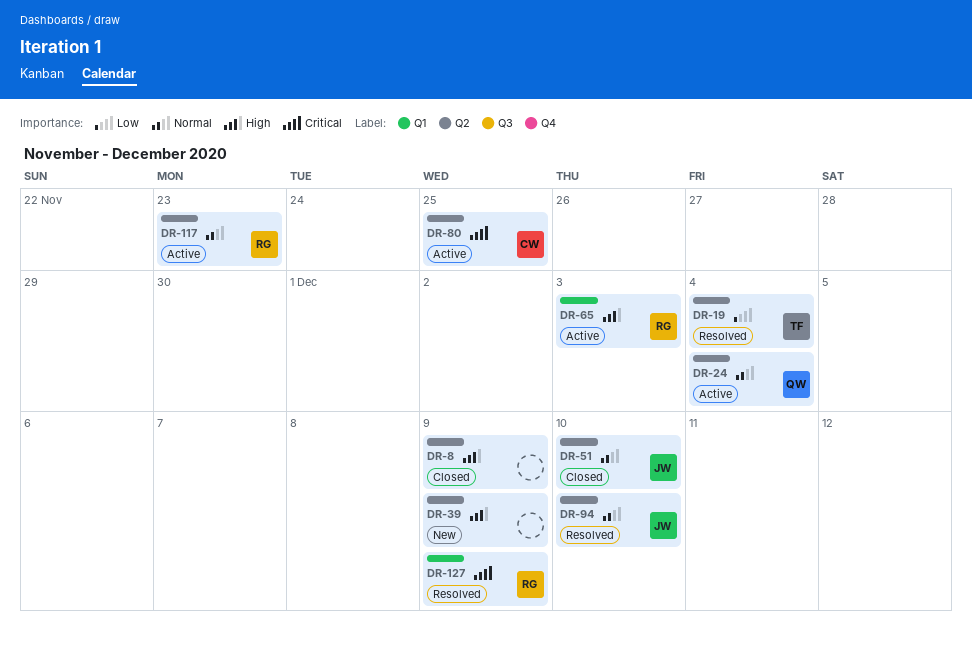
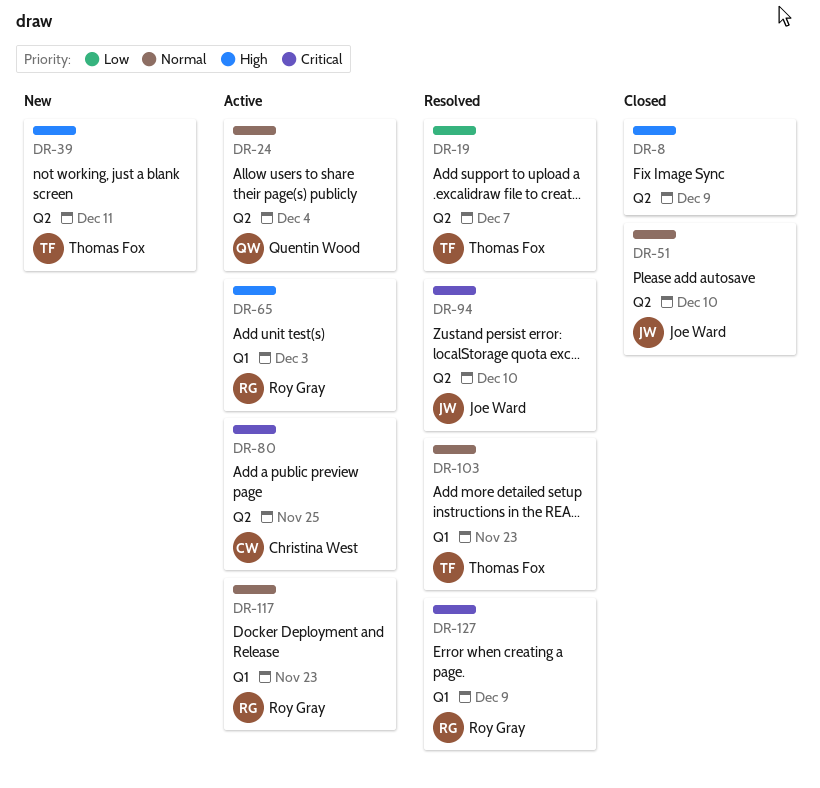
DR-19, due: Dec 4 -> Dec 7
DR-39, owner: none -> Thomas Fox
DR-39, due: Dec 9 -> Dec 11
DR-94, priority: Normal -> Critical
DR-103: none -> present
DR-117, label: Q2 -> Q1

